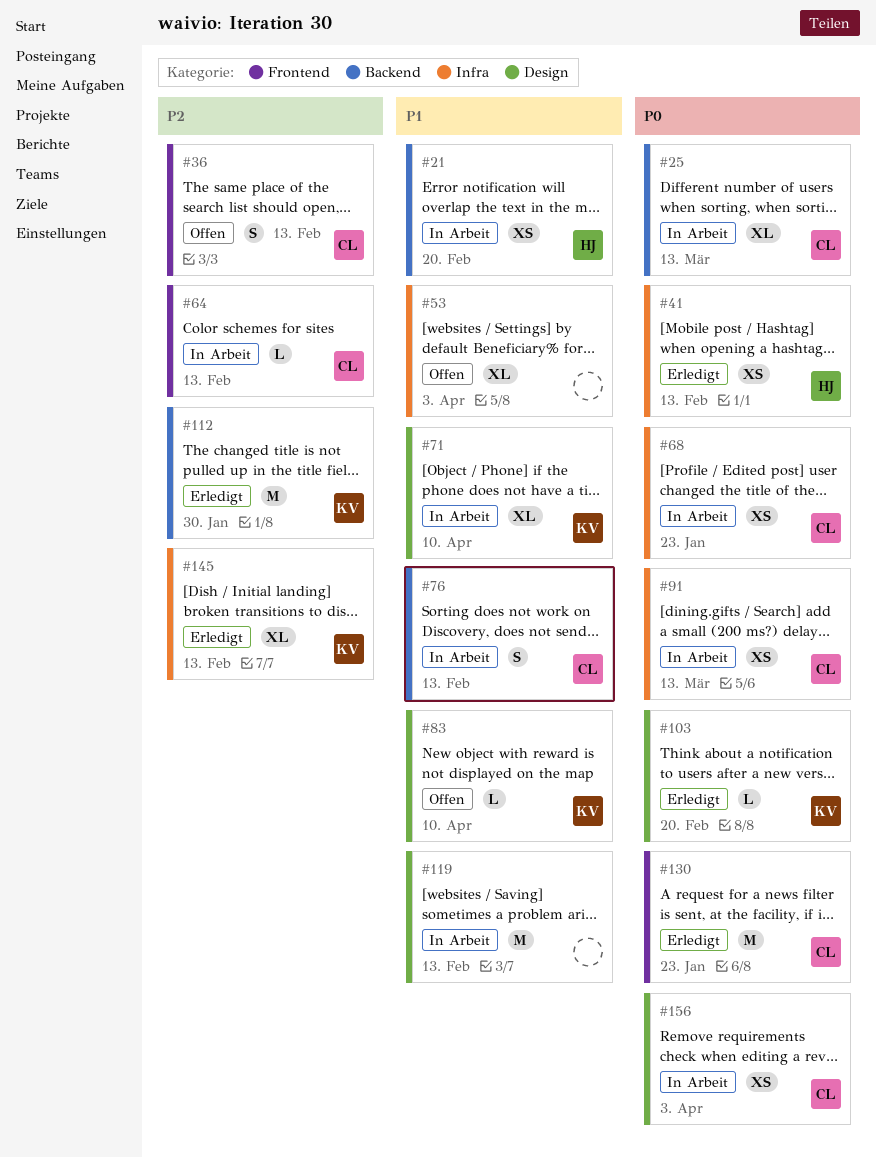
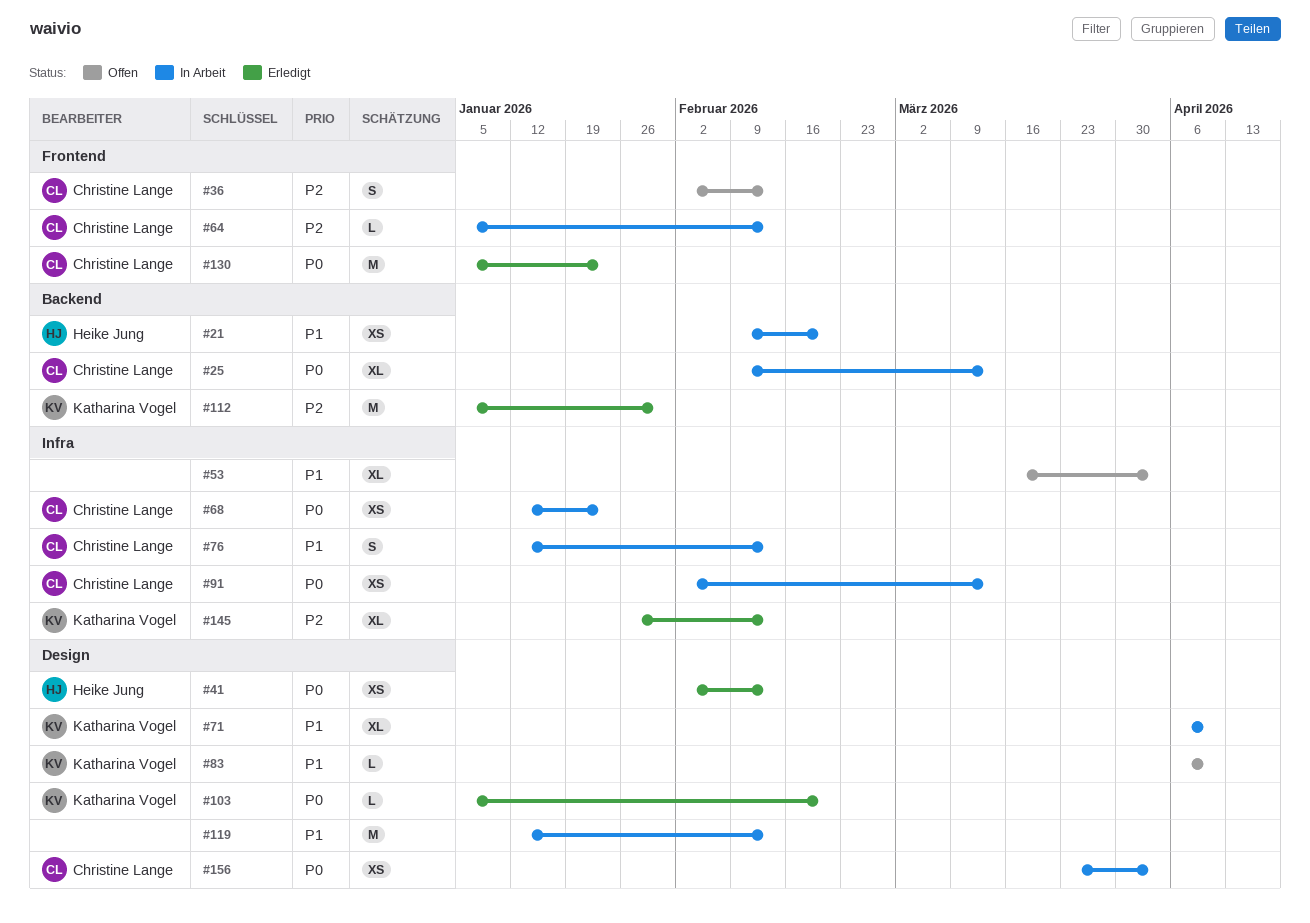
#41, label: Infra -> Design
#76, label: Backend -> Infra

